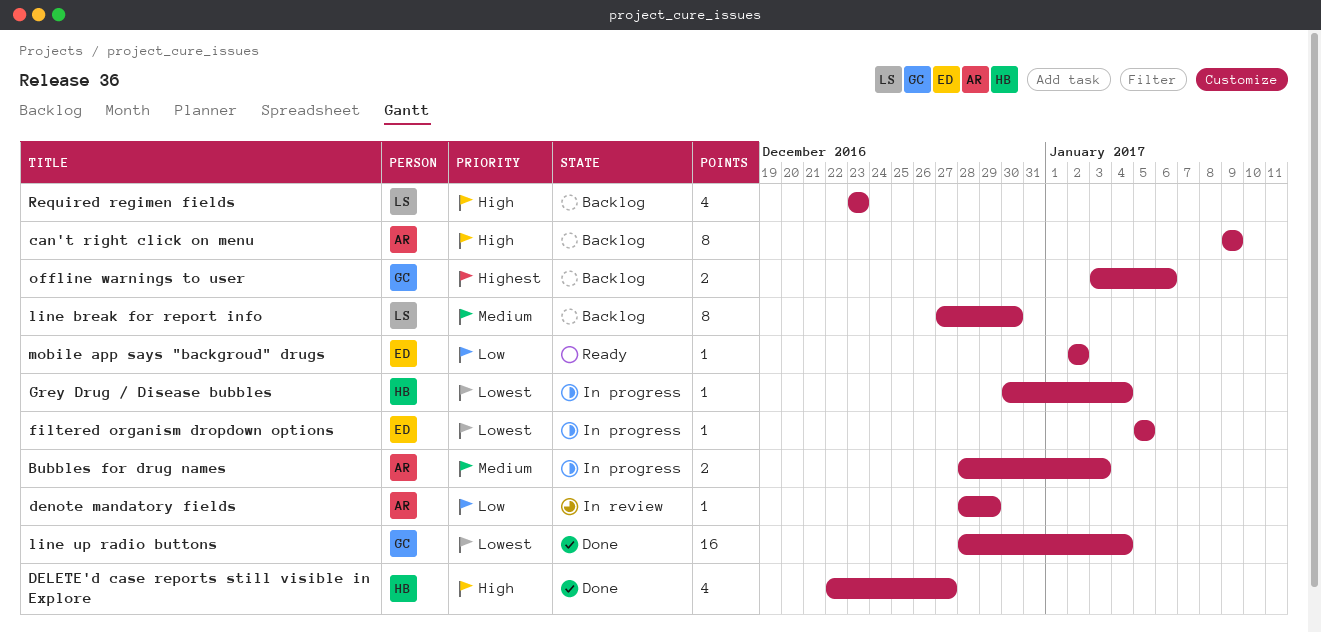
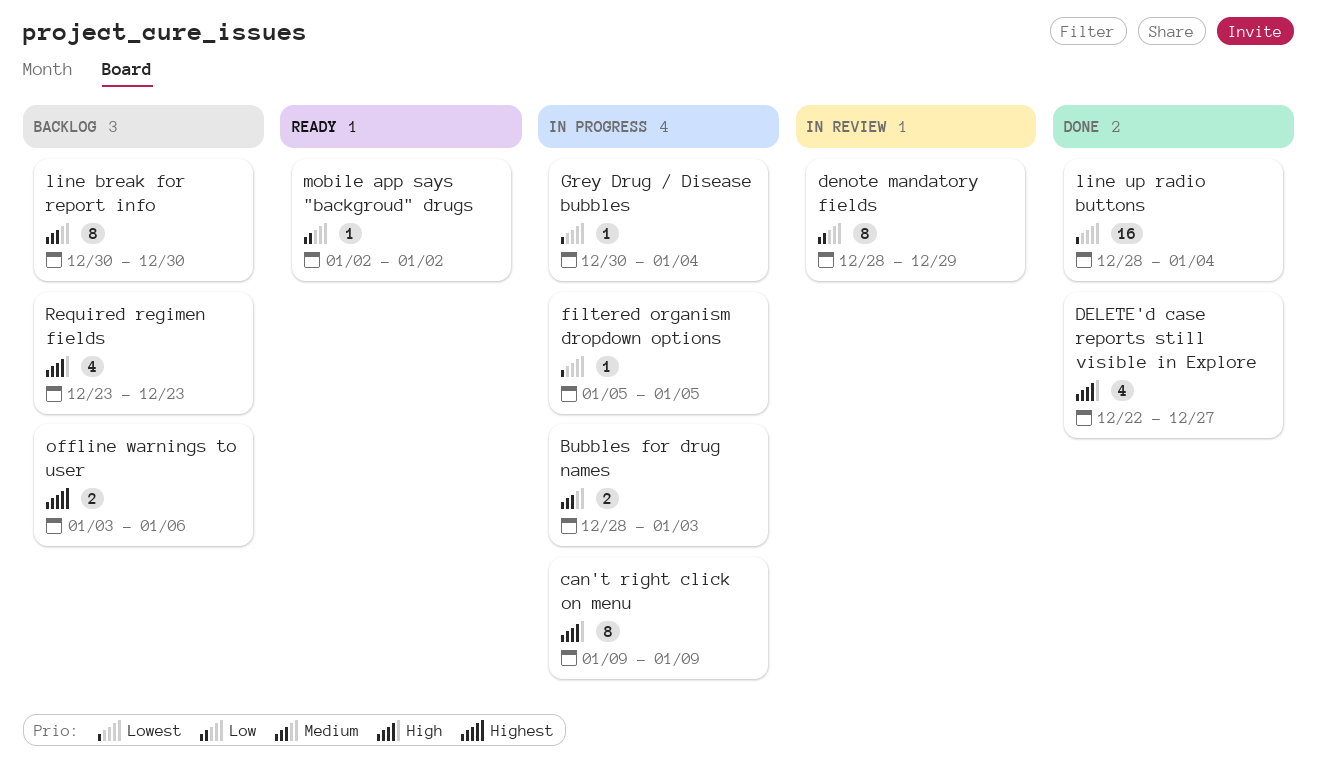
can't right click on menu, status: Backlog -> In progress
denote mandatory fields, estimate: 1 -> 8
line break for report info, start: Dec 27 -> Dec 30

